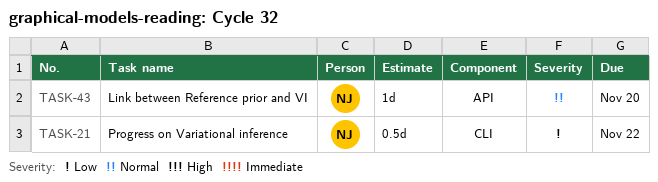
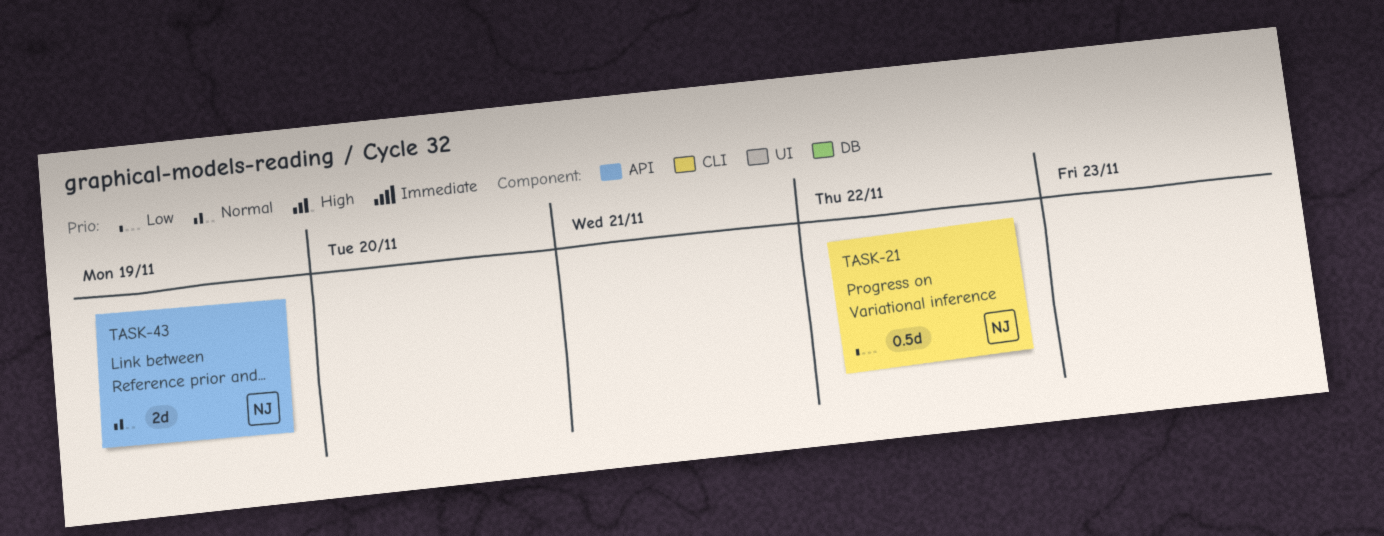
TASK-43, estimate: 1d -> 2d
TASK-43, due: Nov 20 -> Nov 19

